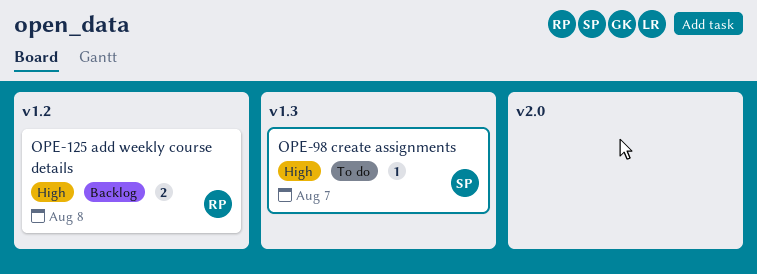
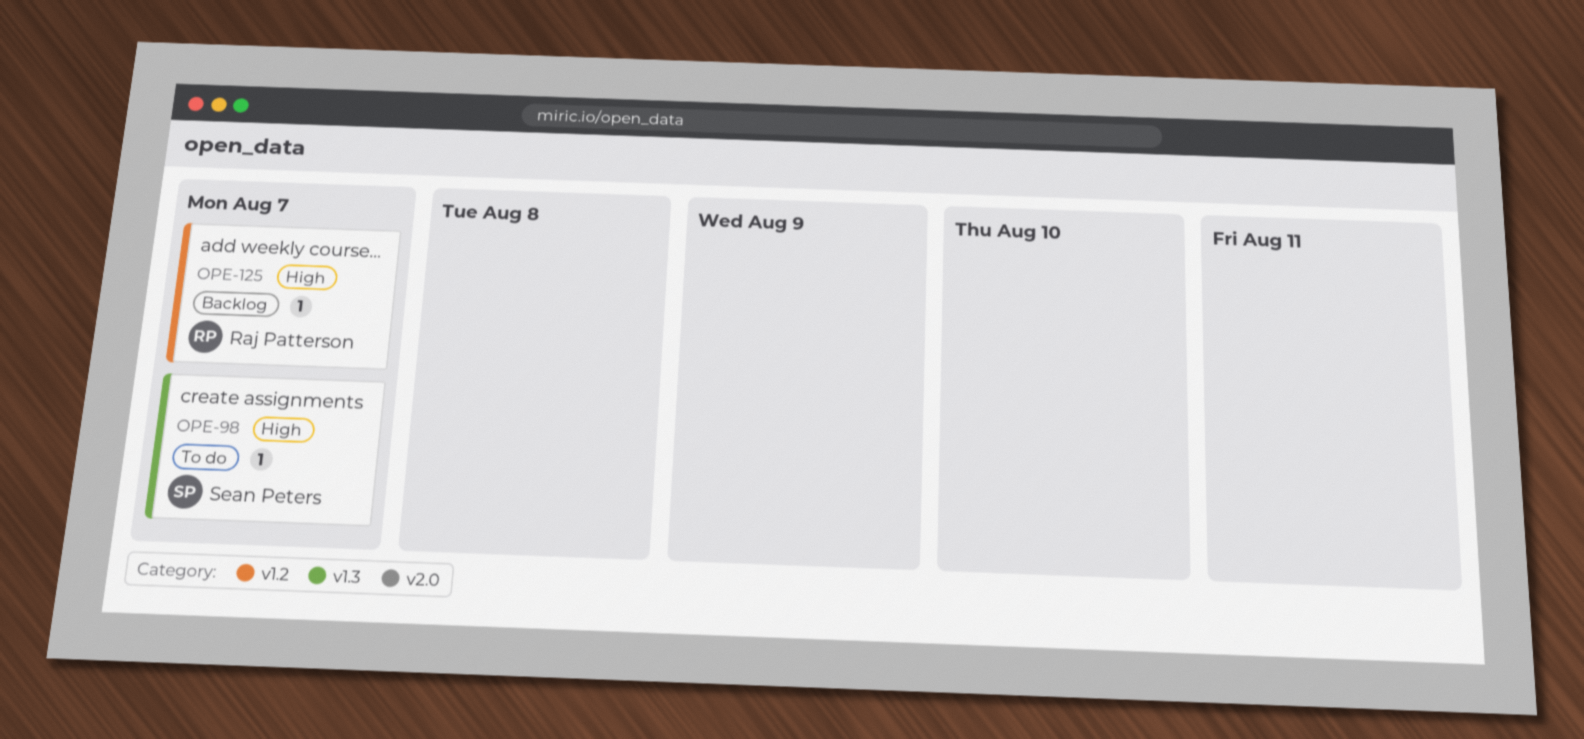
OPE-125, estimate: 2 -> 1
OPE-125, due: Aug 8 -> Aug 7

